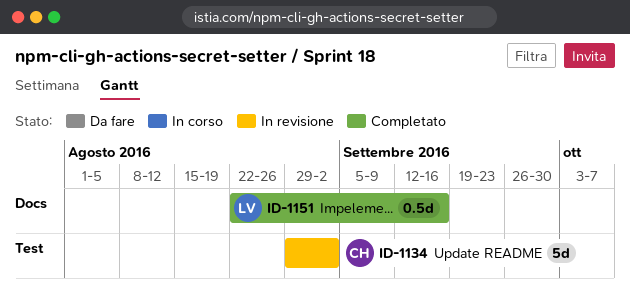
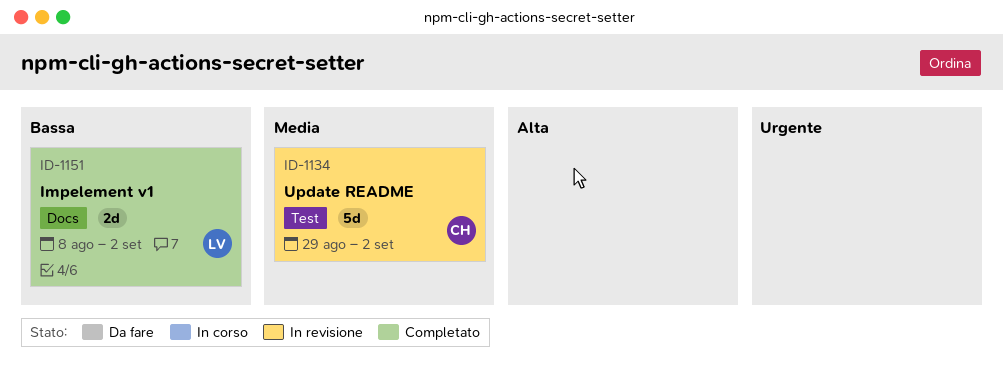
ID-1151, estimate: 0.5d -> 2d
ID-1151, start: Aug 22 -> Aug 8
ID-1151, due: Sep 16 -> Sep 2

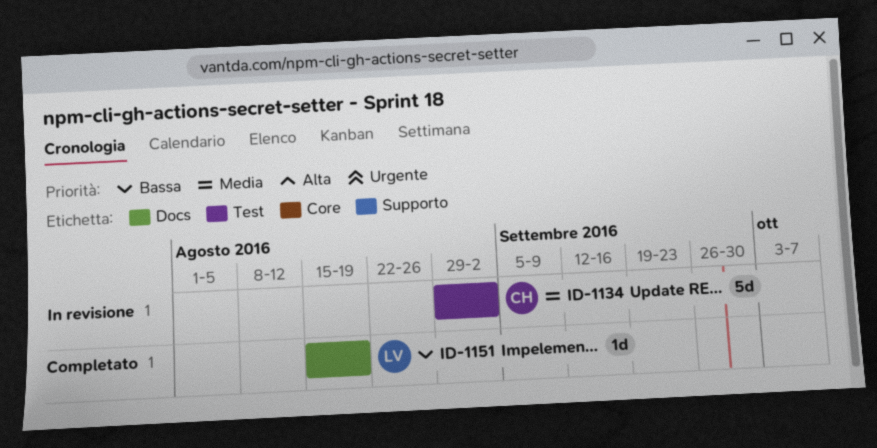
ID-1151, estimate: 2d -> 1d
ID-1151, start: Aug 8 -> Aug 15
ID-1151, due: Sep 2 -> Aug 19

